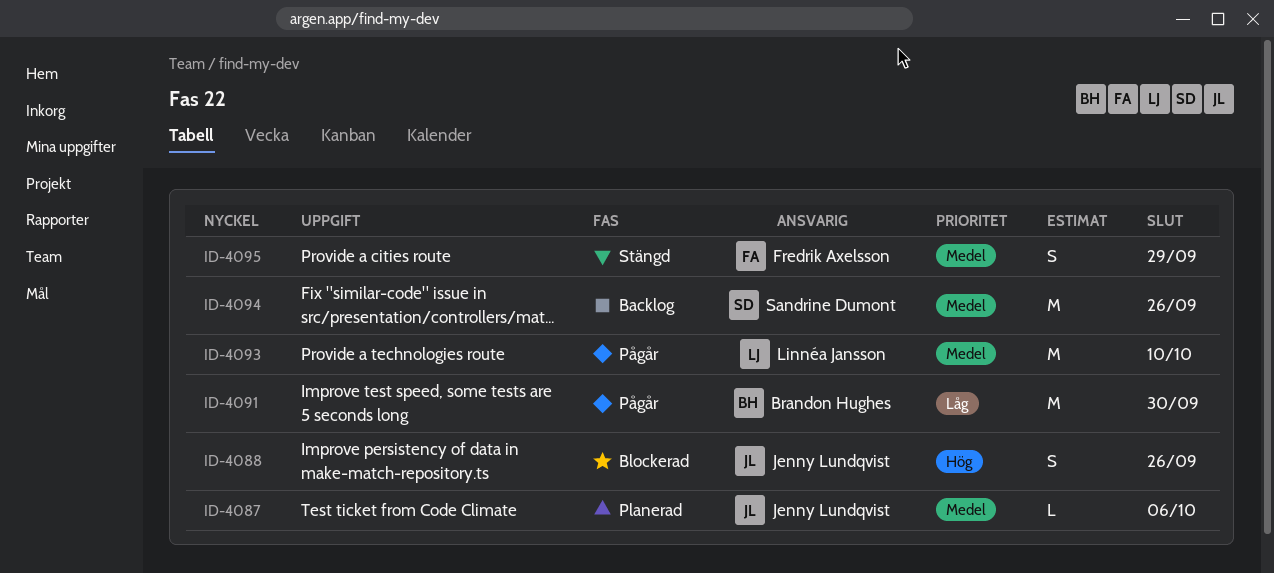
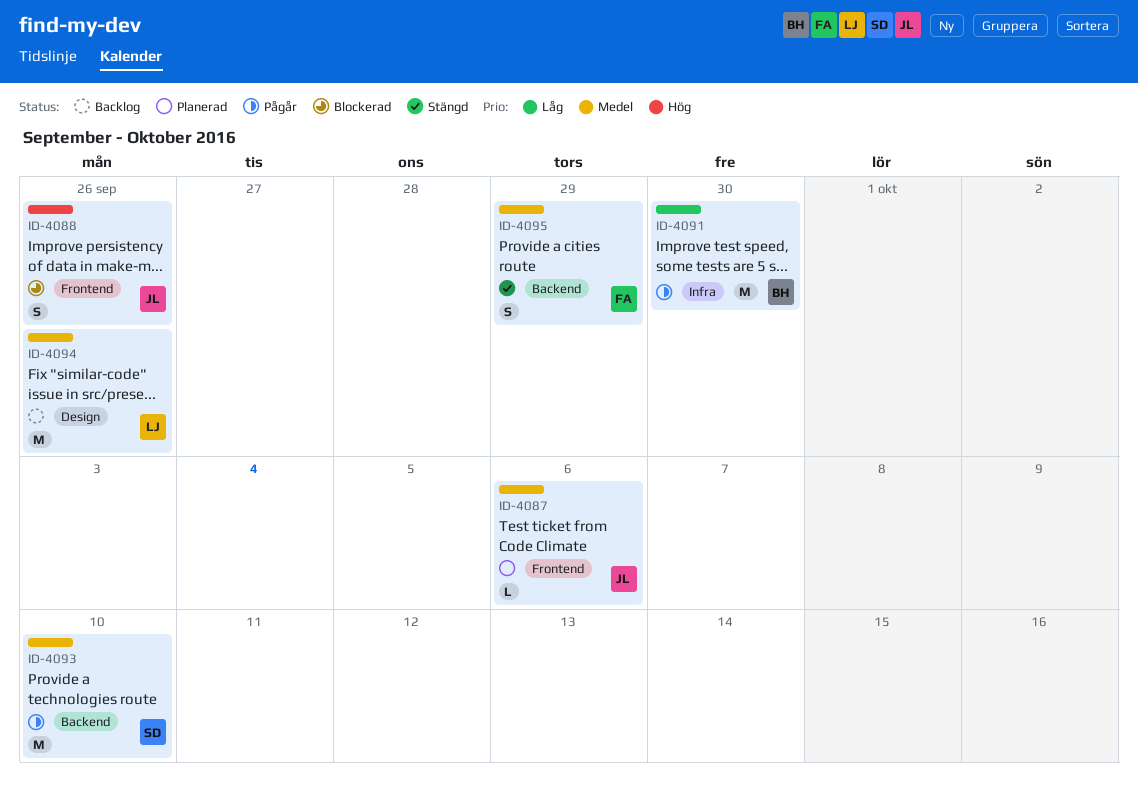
ID-4093, owner: Linnéa Jansson -> Sandrine Dumont
ID-4094, owner: Sandrine Dumont -> Linnéa Jansson

